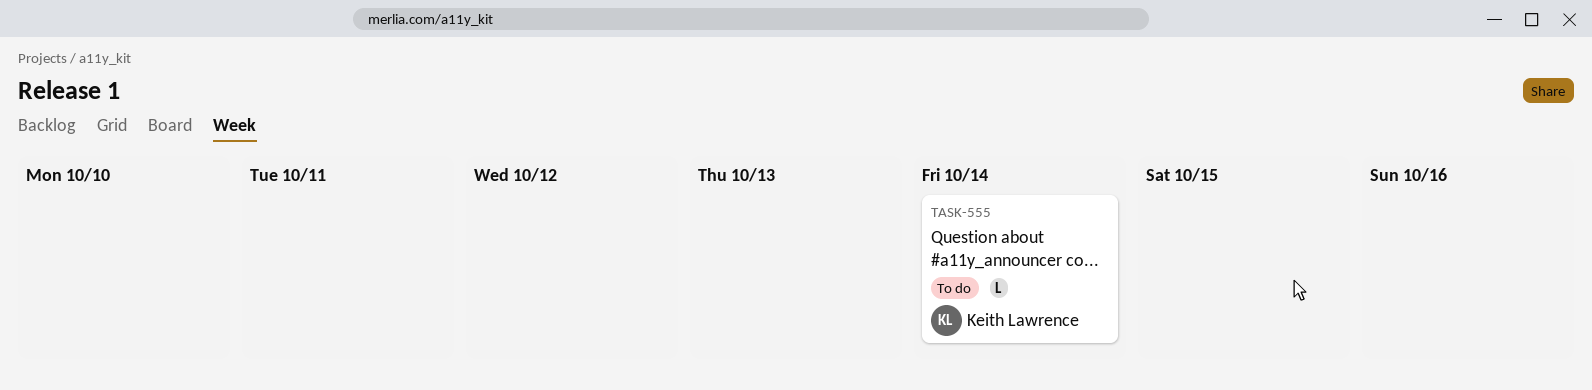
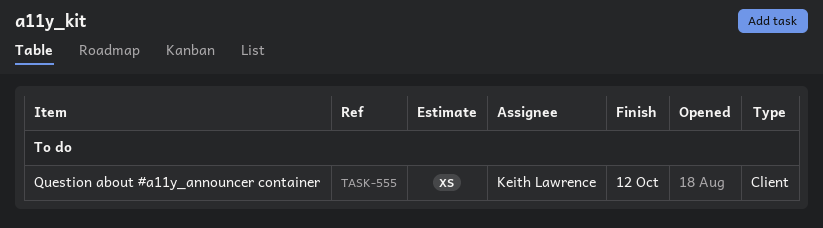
TASK-555, estimate: L -> XS
TASK-555, due: Oct 14 -> Oct 12

